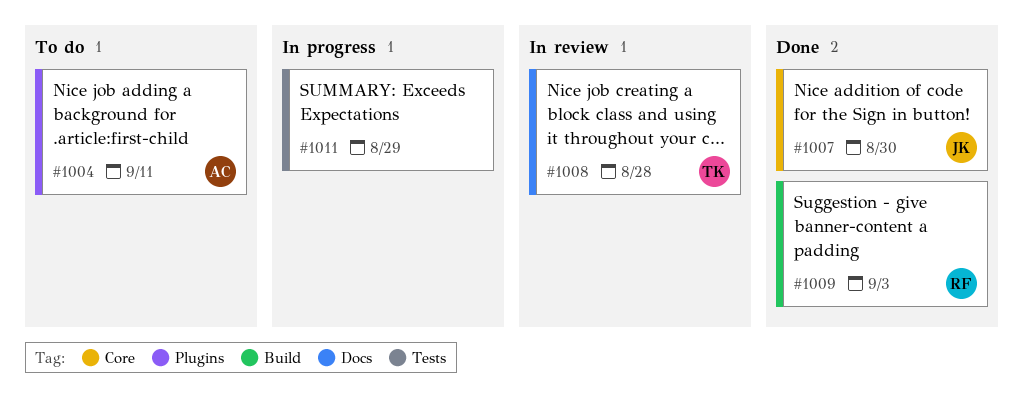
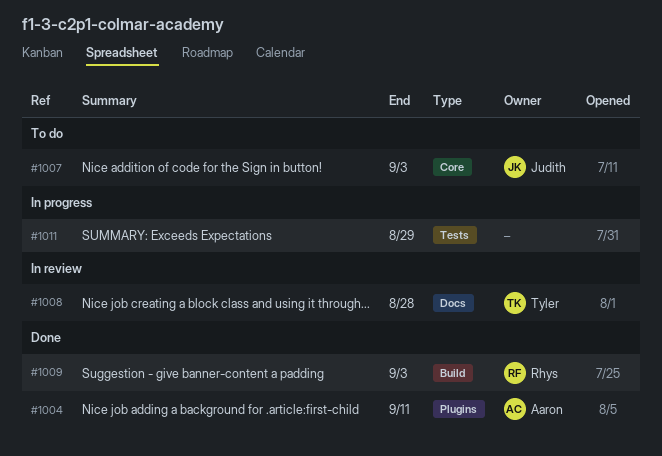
#1004, status: To do -> Done
#1007, status: Done -> To do
#1007, due: Aug 30 -> Sep 3

